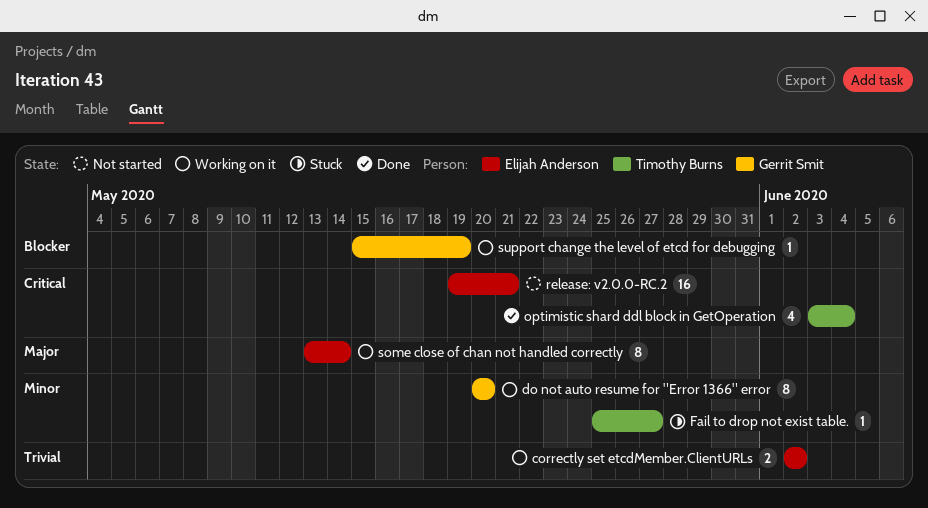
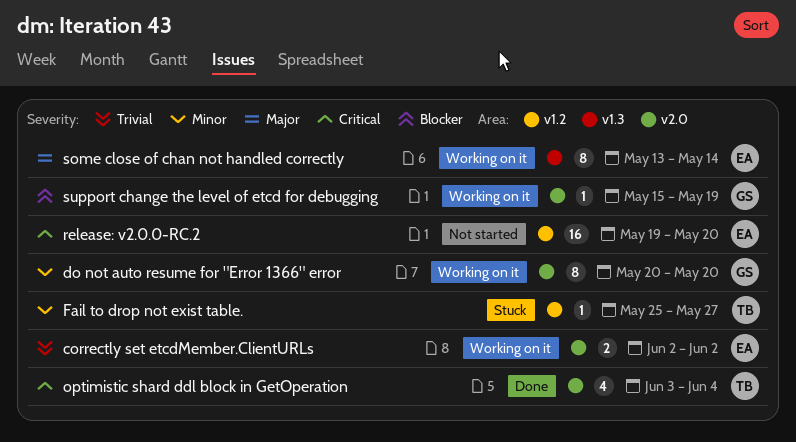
release: v2.0.0-RC.2, due: May 21 -> May 20

